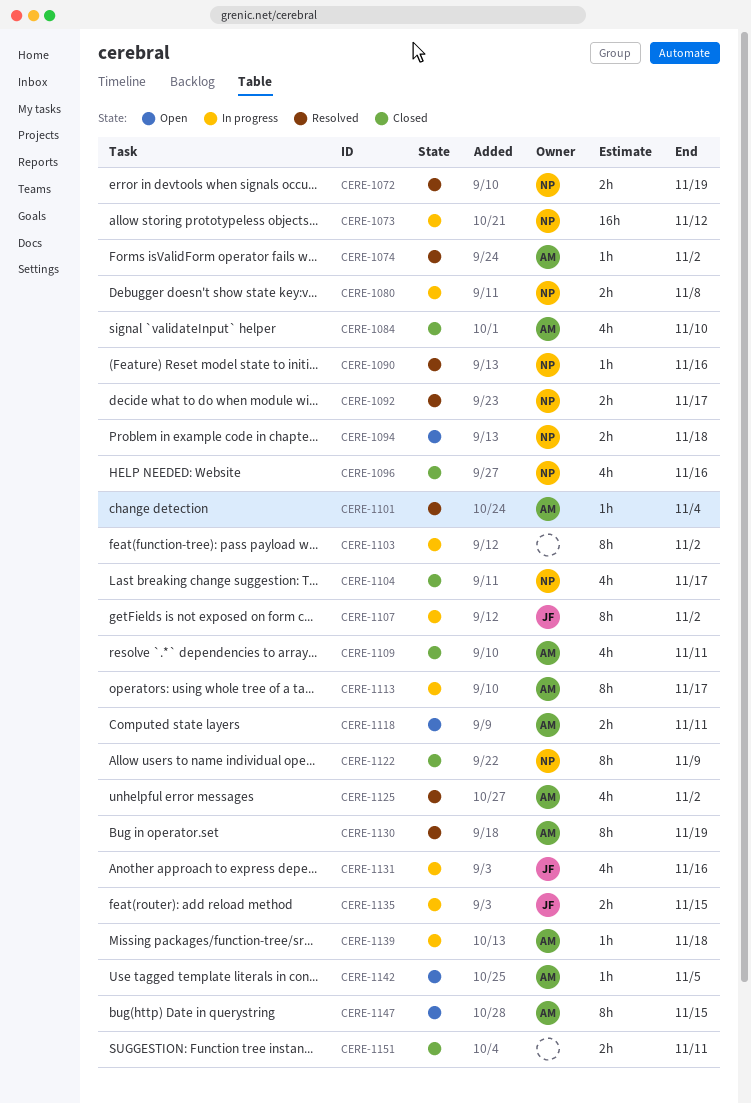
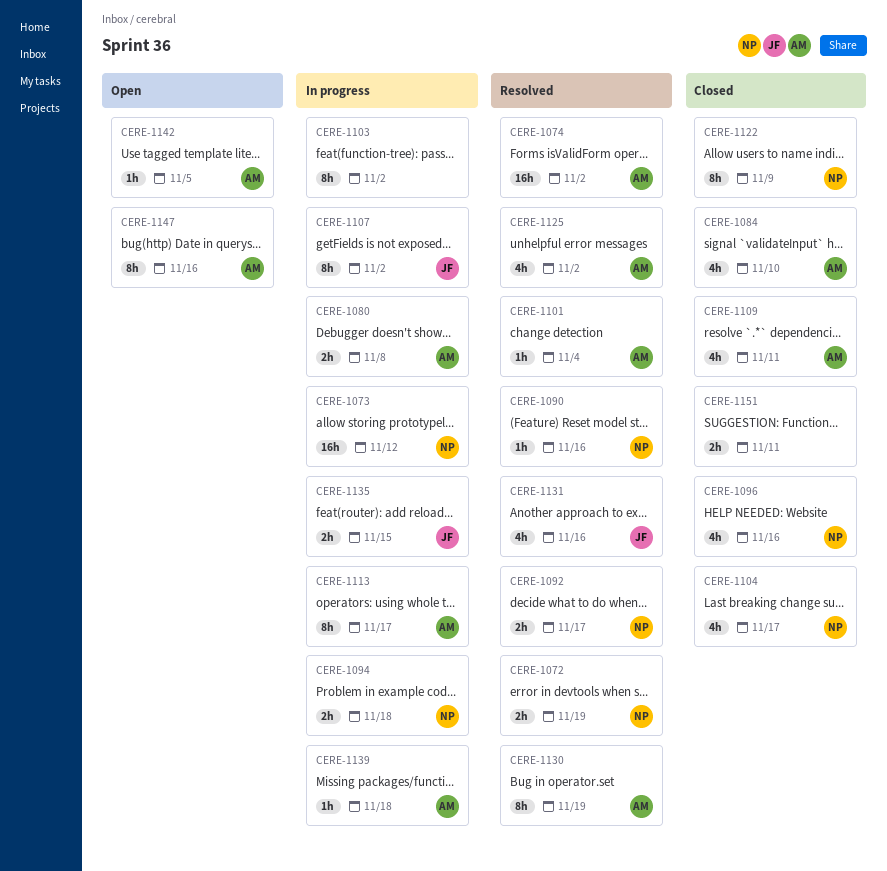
CERE-1074, estimate: 1h -> 16h
CERE-1080, owner: NP -> AM
CERE-1094, status: Open -> In progress
CERE-1118: present -> none
CERE-1131, status: In progress -> Resolved
CERE-1147, due: Nov 15 -> Nov 16

